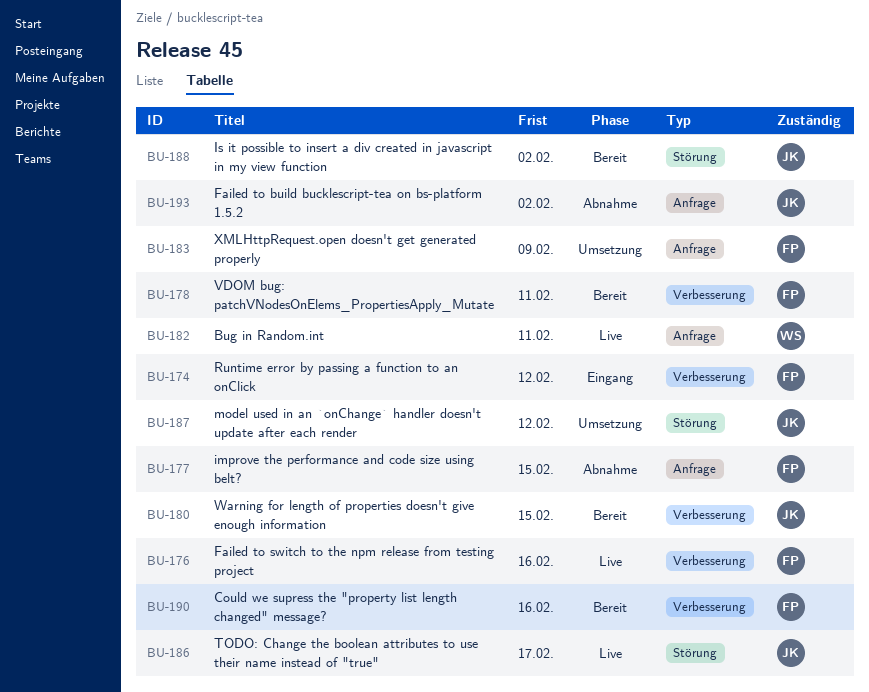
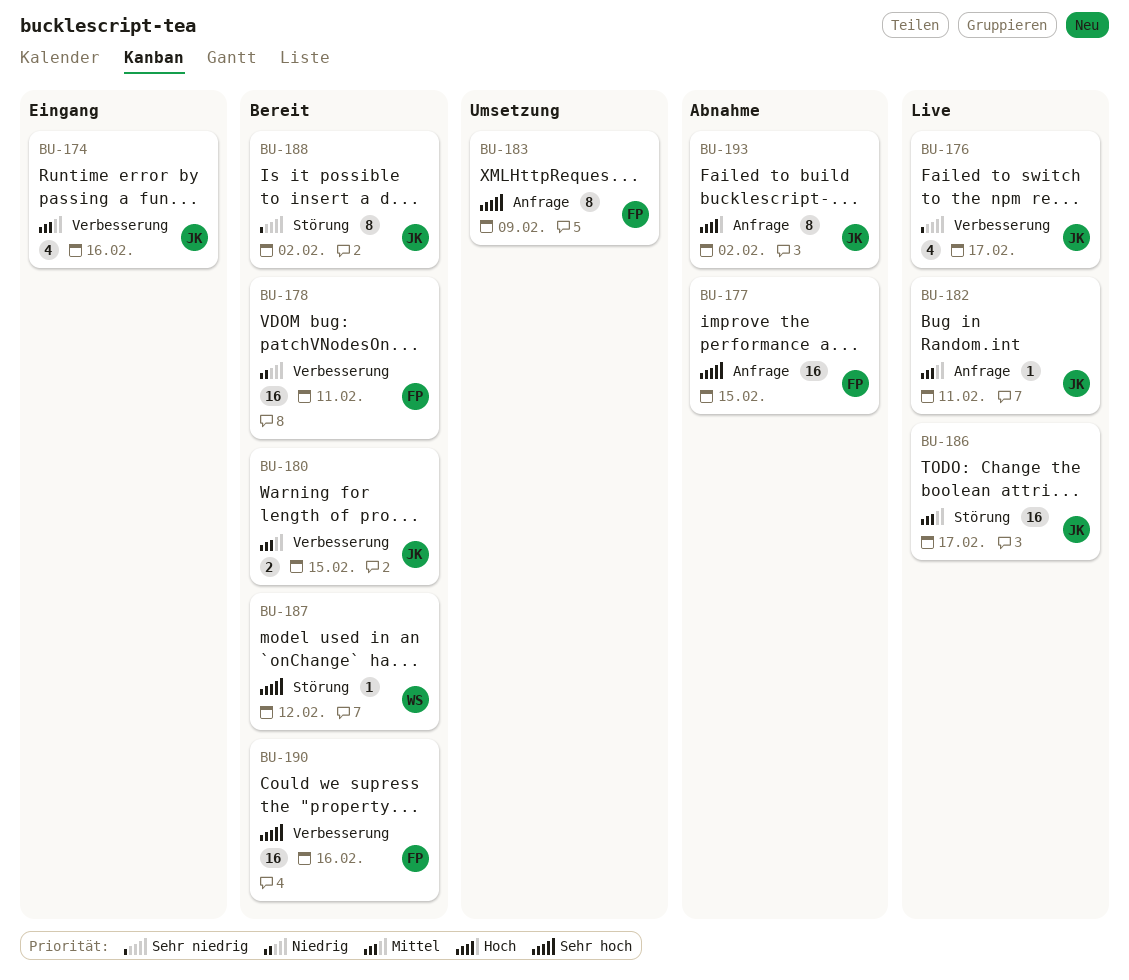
BU-174, owner: FP -> JK
BU-174, due: Feb 12 -> Feb 16
BU-176, owner: FP -> JK
BU-176, due: Feb 16 -> Feb 17
BU-182, owner: WS -> JK
BU-187, status: Umsetzung -> Bereit
BU-187, owner: JK -> WS

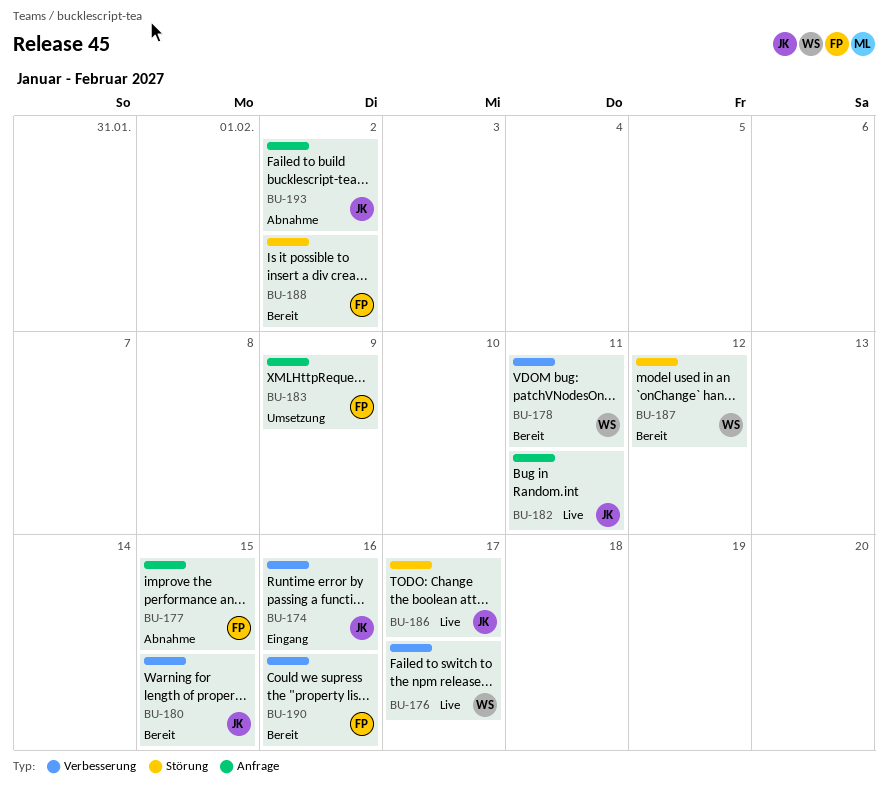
BU-176, owner: JK -> WS
BU-178, owner: FP -> WS
BU-188, owner: JK -> FP

